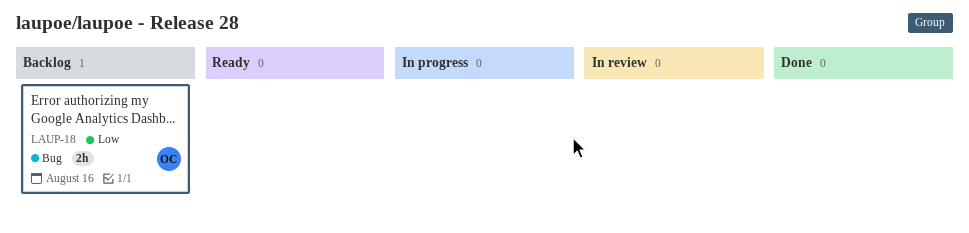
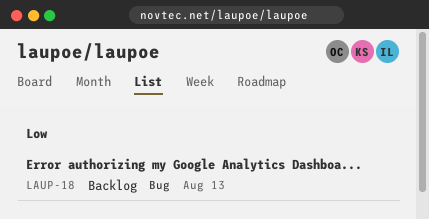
LAUP-18, due: Aug 16 -> Aug 13

